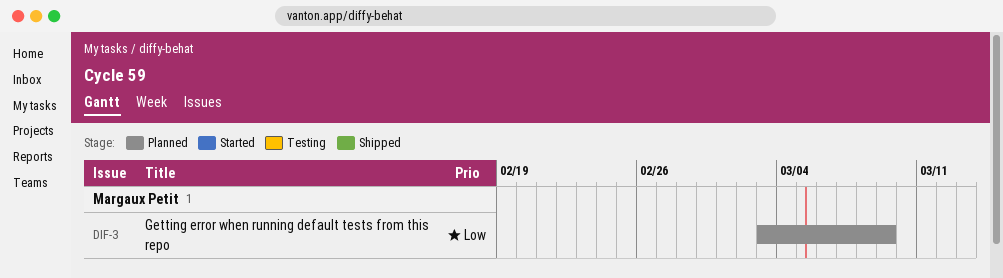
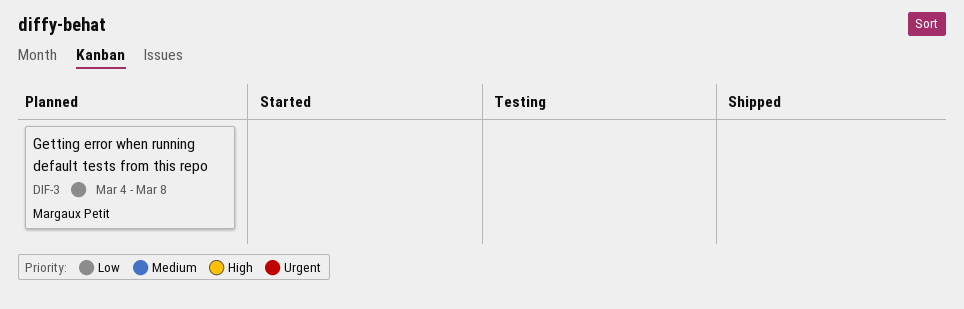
DIF-3, start: Mar 3 -> Mar 4
DIF-3, due: Mar 9 -> Mar 8

